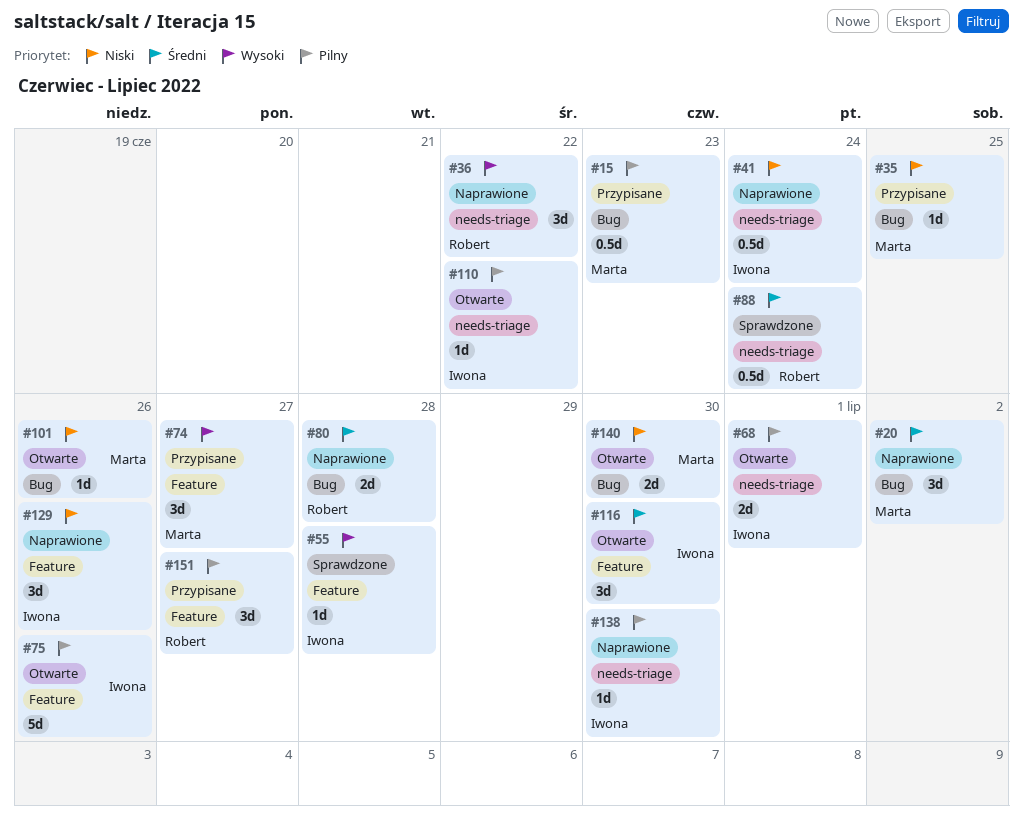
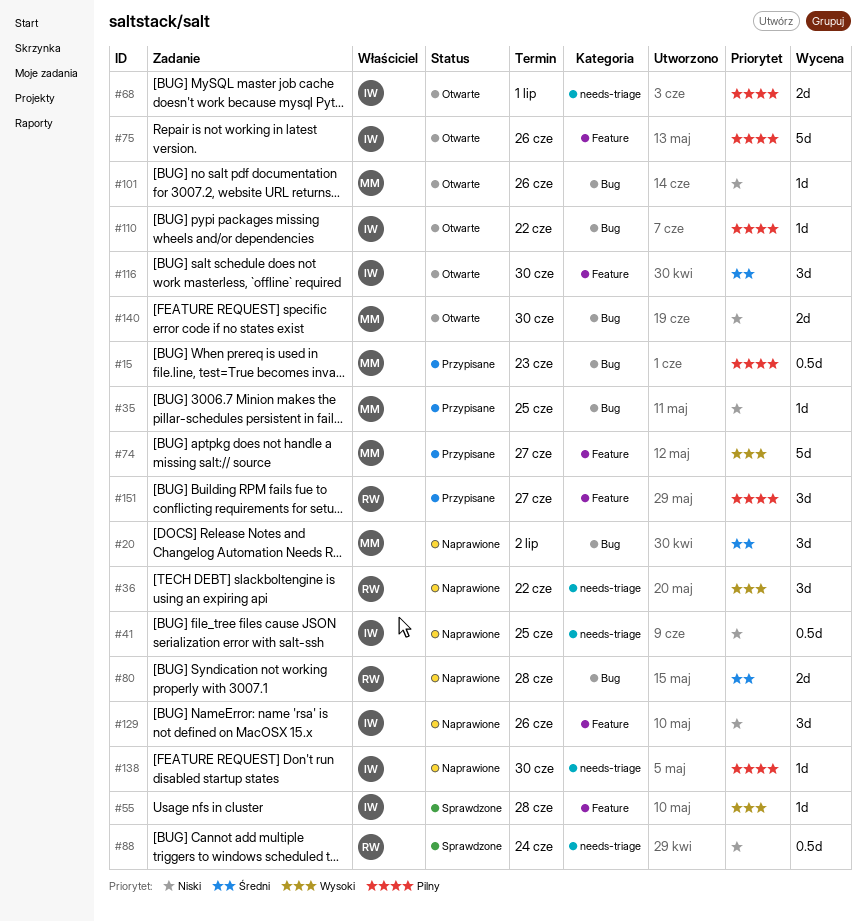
#41, due: Jun 24 -> Jun 25
#74, estimate: 3d -> 5d
#88, priority: Średni -> Niski
#110, label: needs-triage -> Bug

